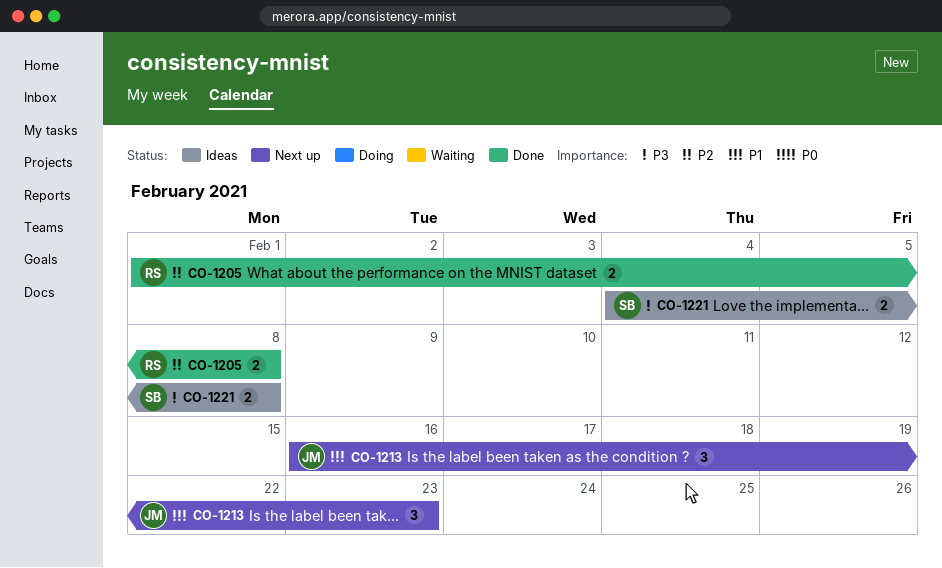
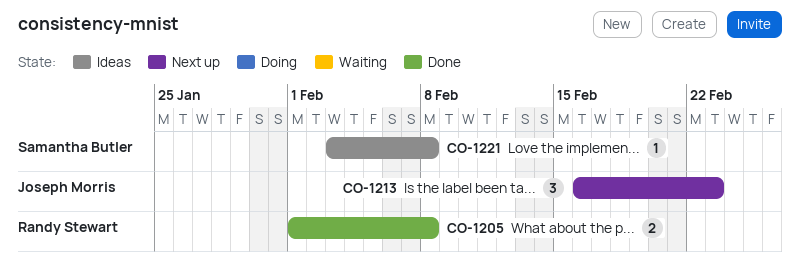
CO-1221, estimate: 2 -> 1
CO-1221, start: Feb 4 -> Feb 3

